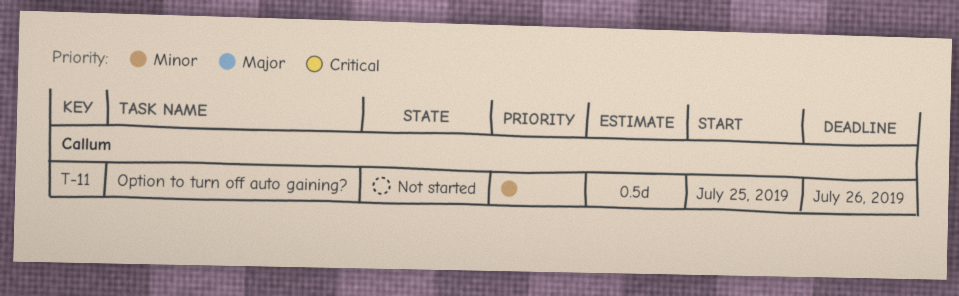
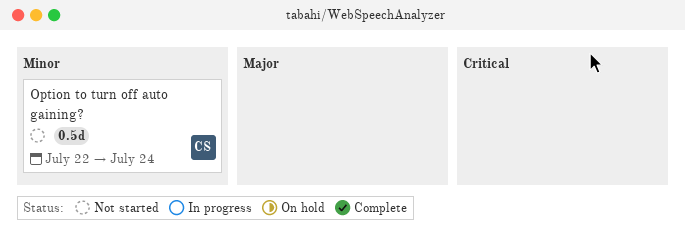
Option to turn off auto gaining?, start: Jul 25 -> Jul 22
Option to turn off auto gaining?, due: Jul 26 -> Jul 24

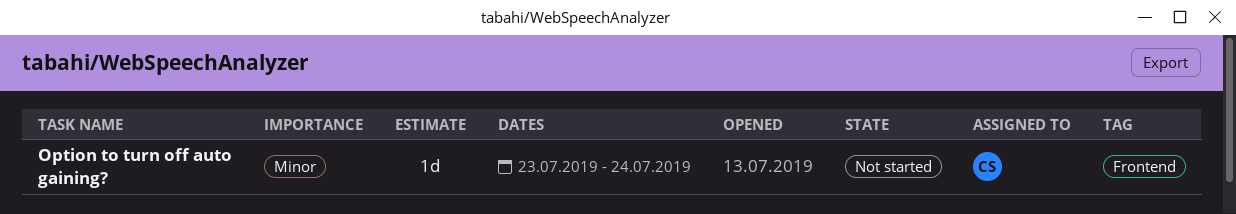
Option to turn off auto gaining?, estimate: 0.5d -> 1d
Option to turn off auto gaining?, start: Jul 22 -> Jul 23

